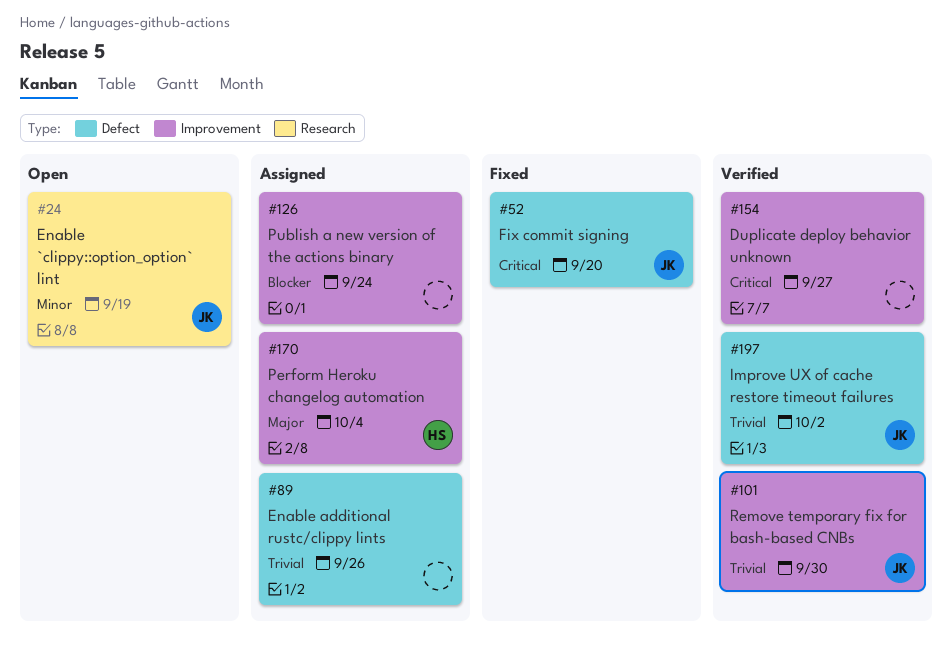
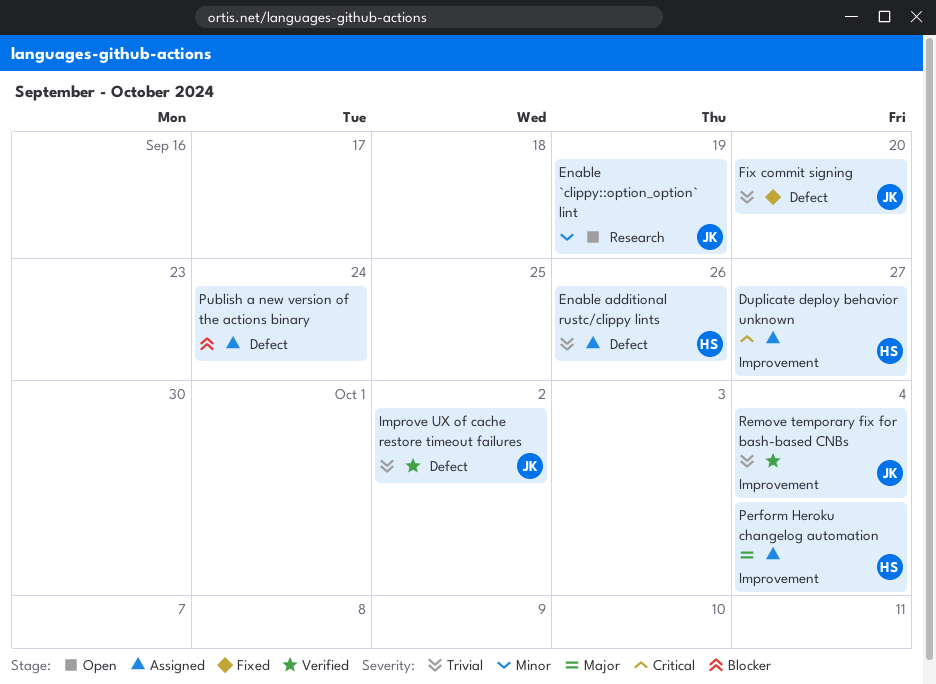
Duplicate deploy behavior unknown, status: Verified -> Assigned
Duplicate deploy behavior unknown, owner: none -> HS
Enable additional rustc/clippy lints, owner: none -> HS
Fix commit signing, priority: Critical -> Trivial
Publish a new version of the actions binary, label: Improvement -> Defect
Remove temporary fix for bash-based CNBs, due: Sep 30 -> Oct 4

